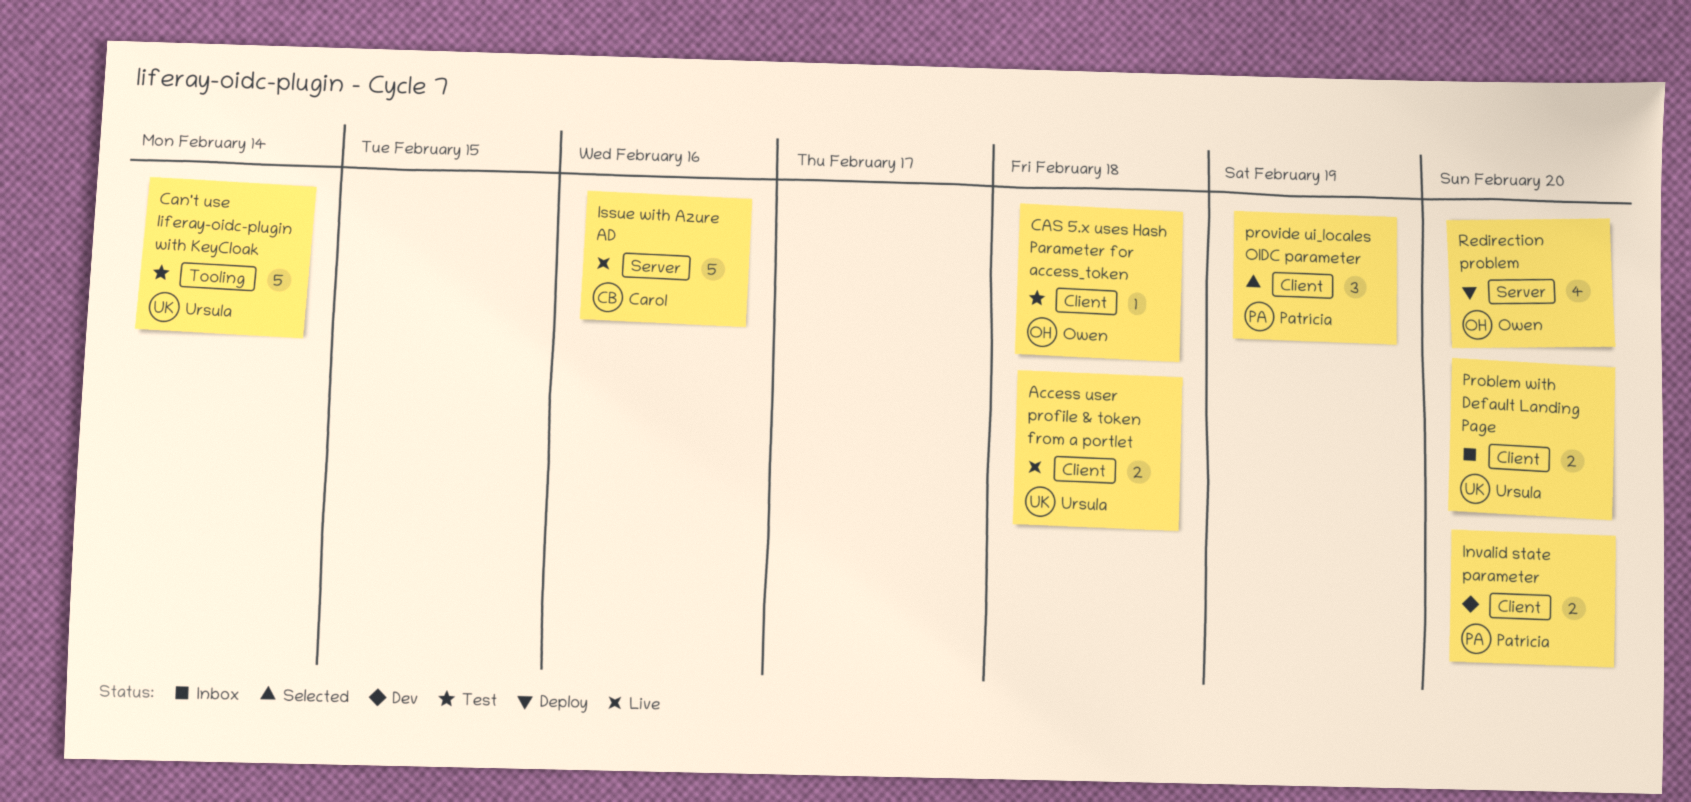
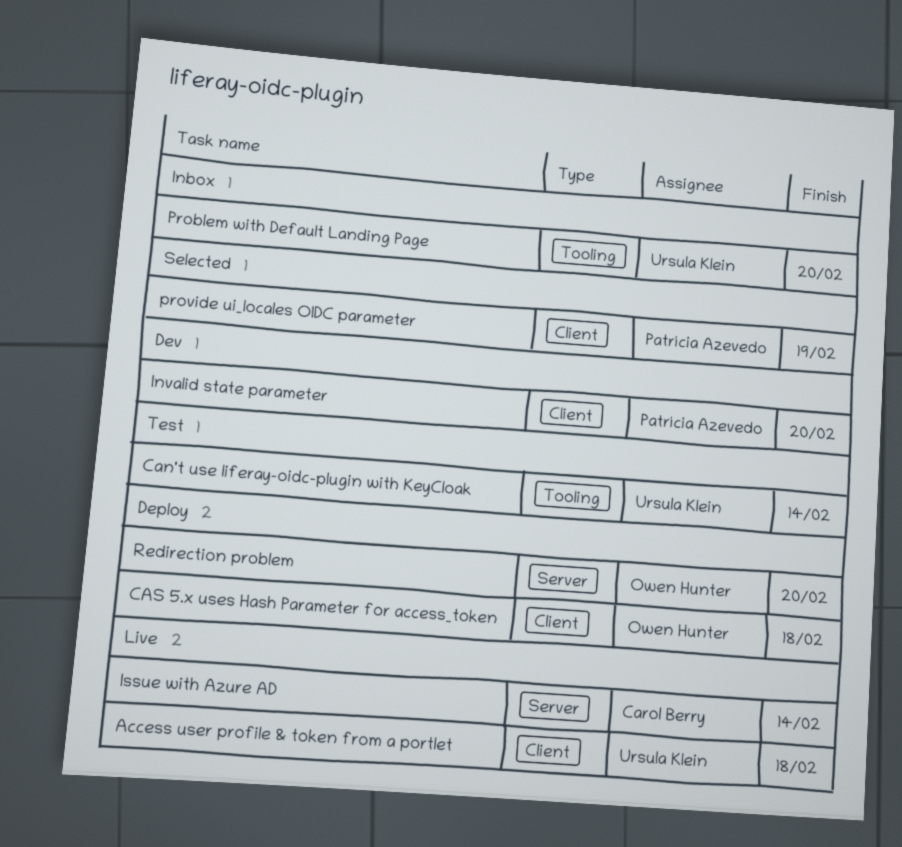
CAS 5.x uses Hash Parameter for access_token, status: Test -> Deploy
Issue with Azure AD, due: Feb 16 -> Feb 14
Problem with Default Landing Page, label: Client -> Tooling

